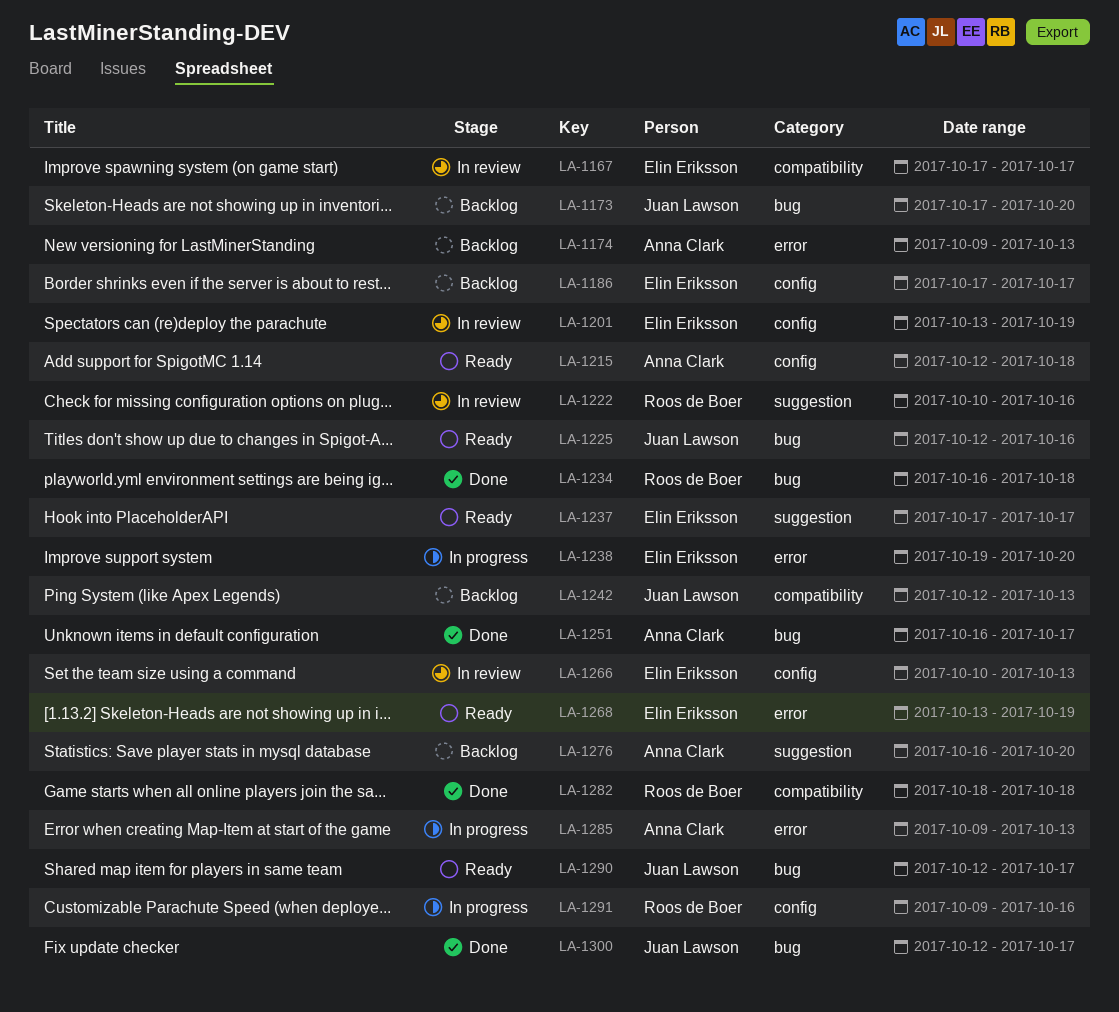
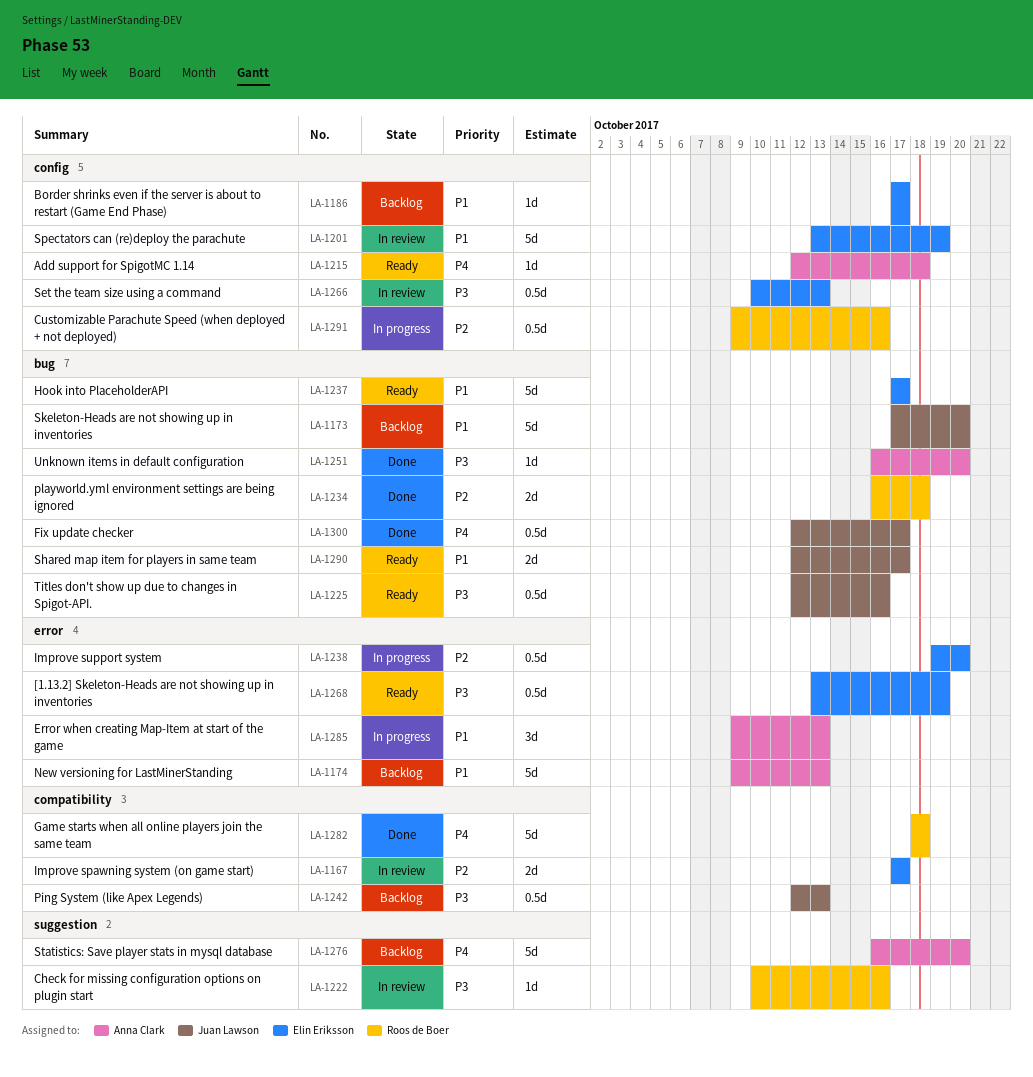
LA-1237, label: suggestion -> bug
LA-1251, due: Oct 17 -> Oct 20

